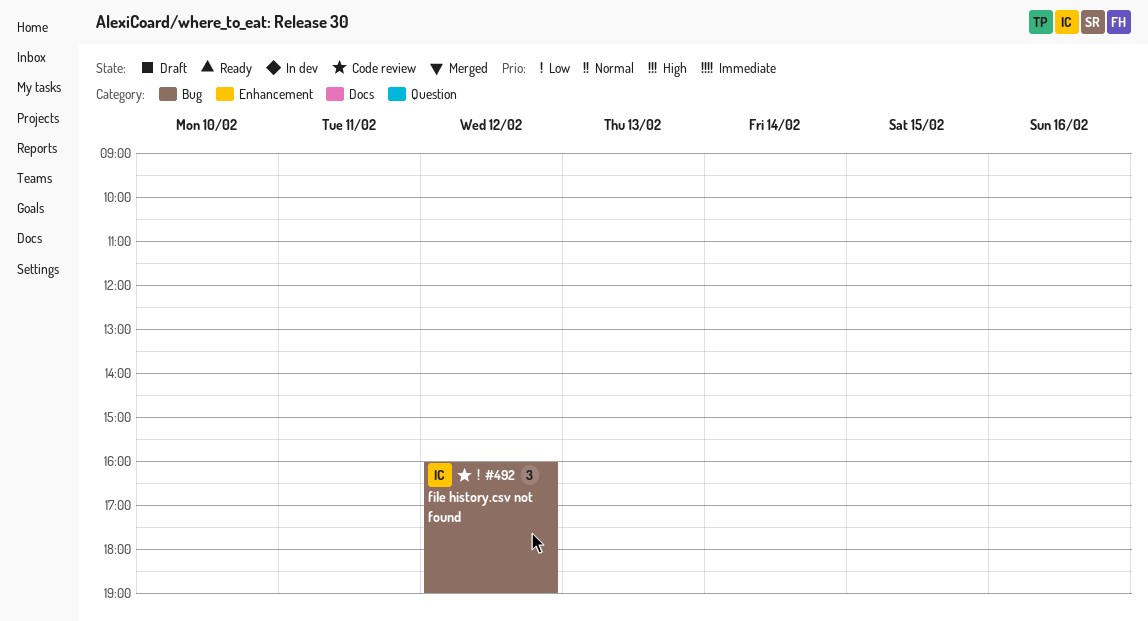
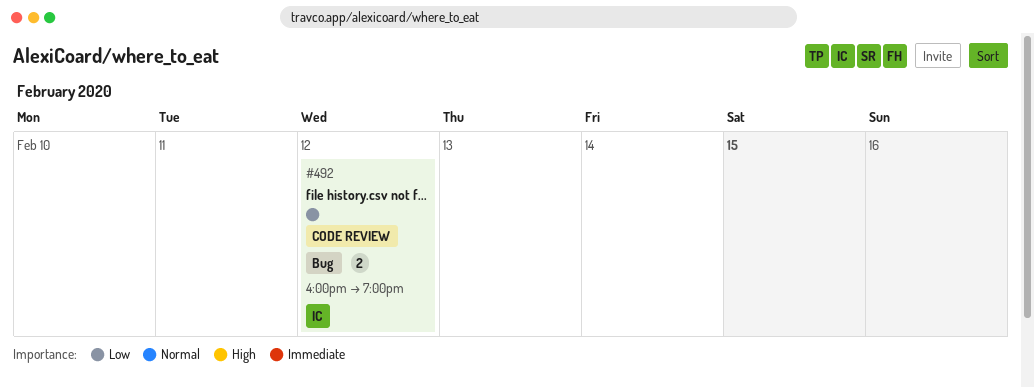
#492, estimate: 3 -> 2

